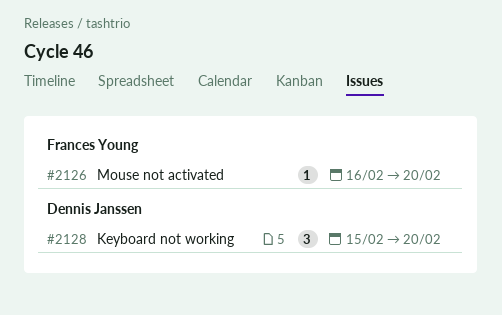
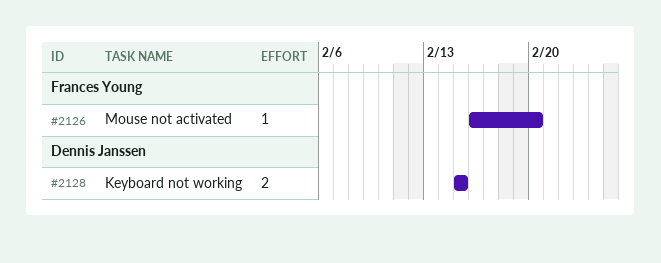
#2128, estimate: 3 -> 2
#2128, due: Feb 20 -> Feb 15

